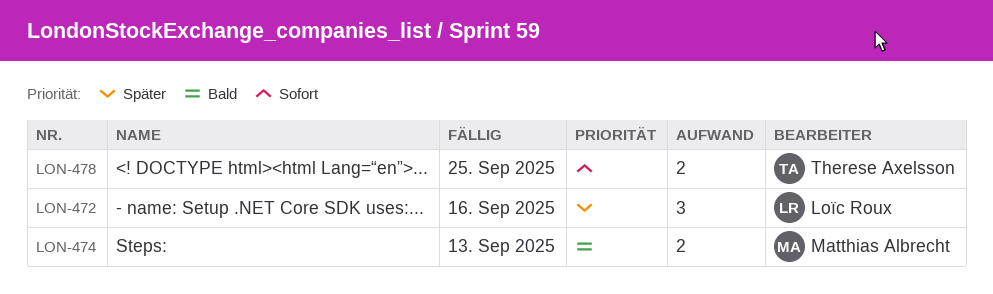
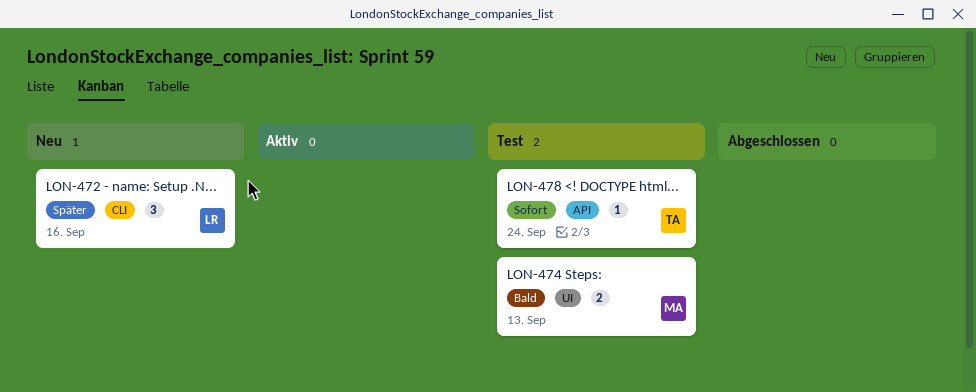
LON-478, estimate: 2 -> 1
LON-478, due: Sep 25 -> Sep 24

